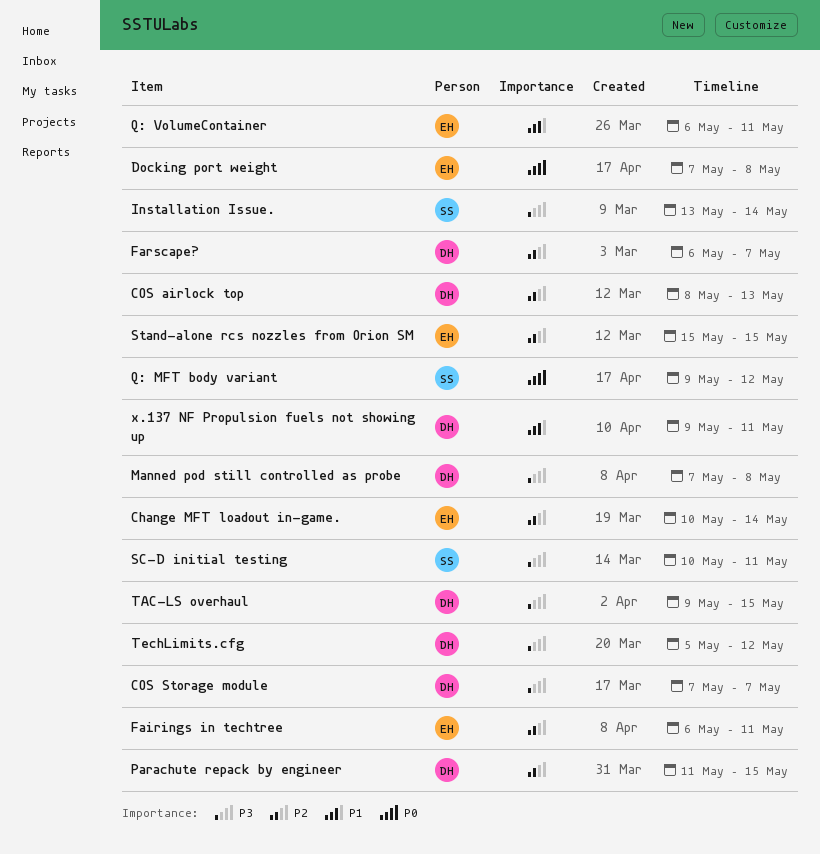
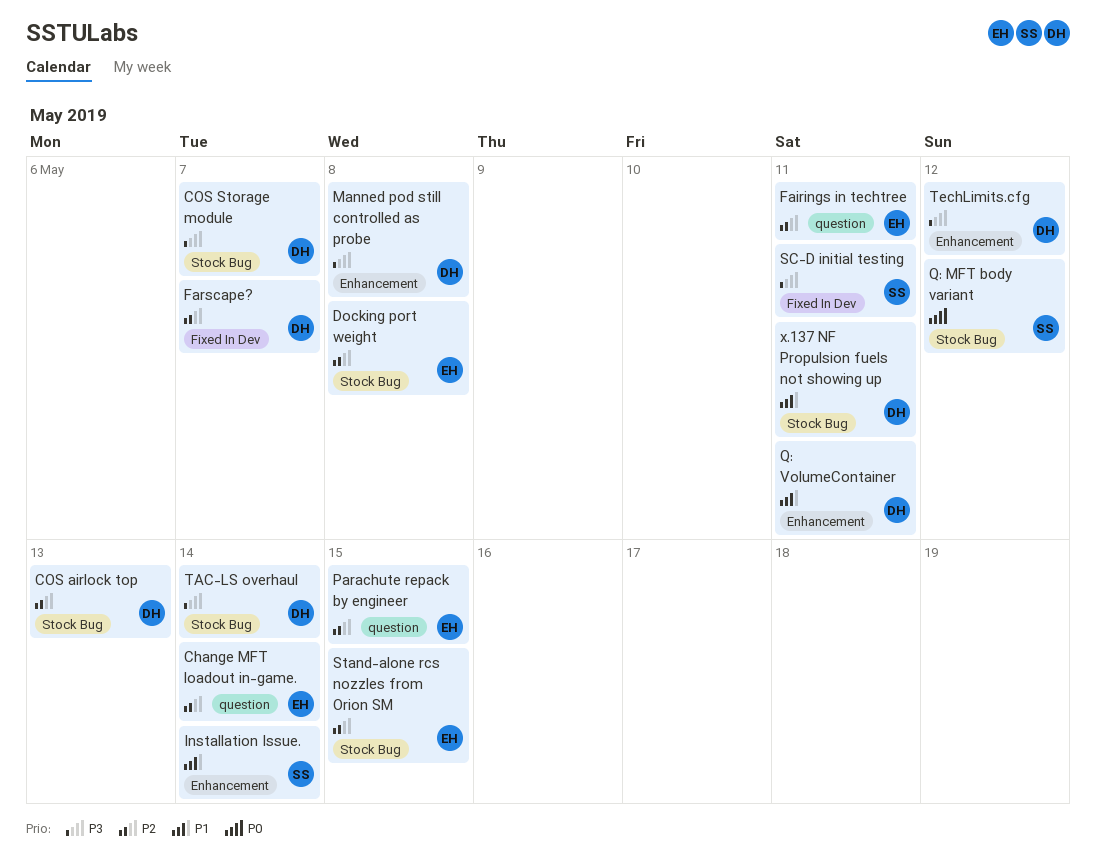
Docking port weight, priority: P0 -> P2
Installation Issue., priority: P3 -> P1
Parachute repack by engineer, owner: DH -> EH
Q: VolumeContainer, owner: EH -> DH
TAC-LS overhaul, due: May 15 -> May 14

